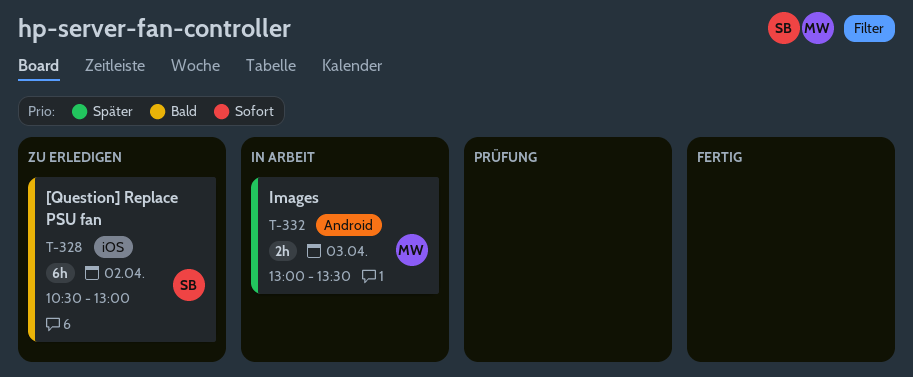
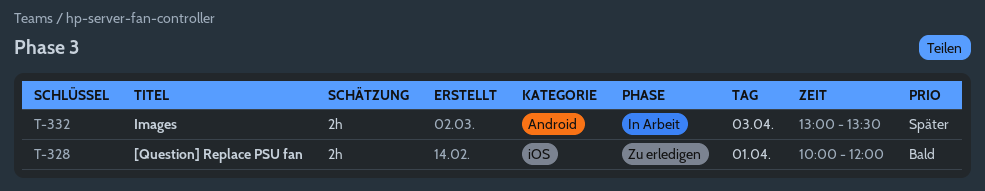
T-328, estimate: 6h -> 2h
T-328, day: Apr 2 -> Apr 1
T-328, begins: 10:30 -> 10:00
T-328, ends: 13:00 -> 12:00

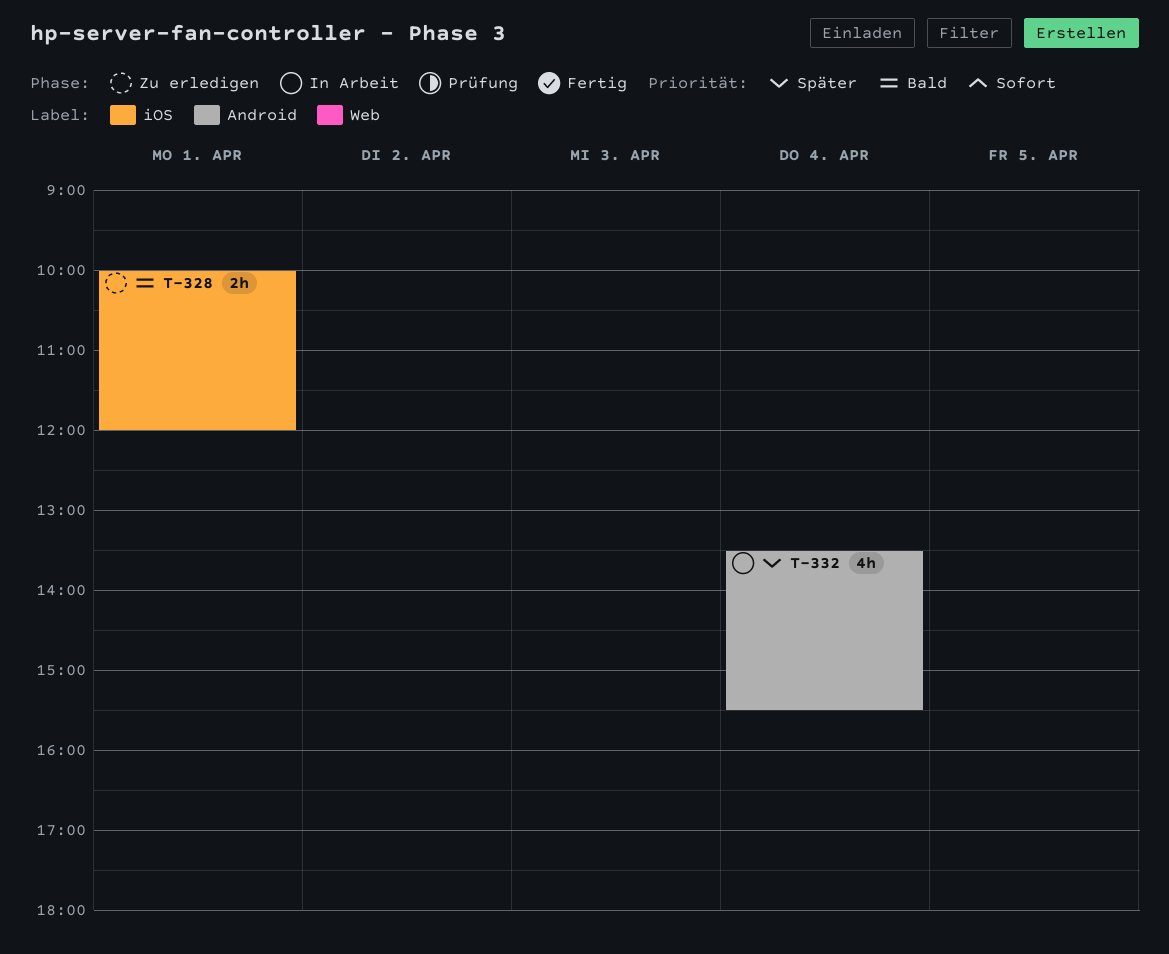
T-332, estimate: 2h -> 4h
T-332, day: Apr 3 -> Apr 4
T-332, begins: 13:00 -> 13:30
T-332, ends: 13:30 -> 15:30

